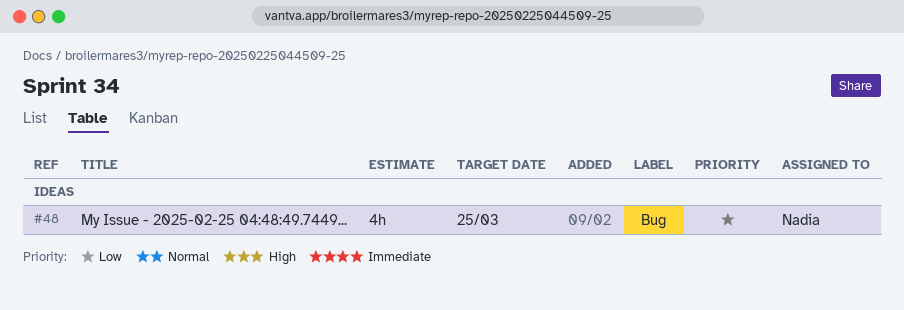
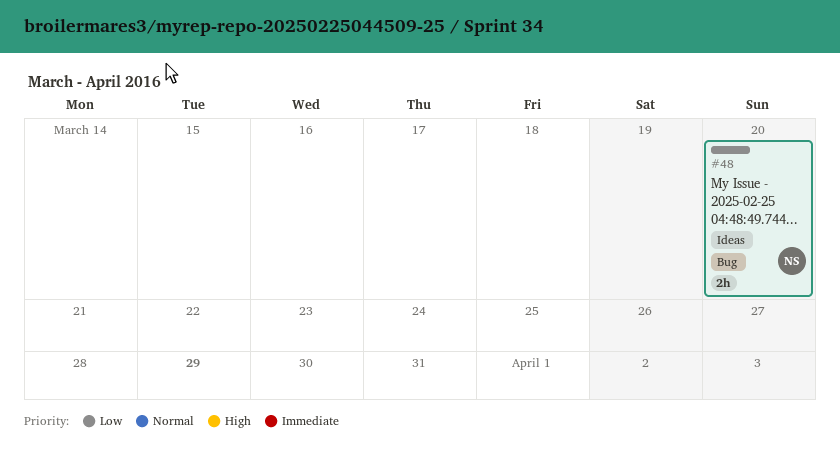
#48, estimate: 4h -> 2h
#48, due: Mar 25 -> Mar 20

